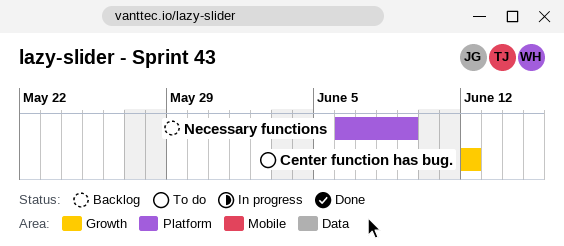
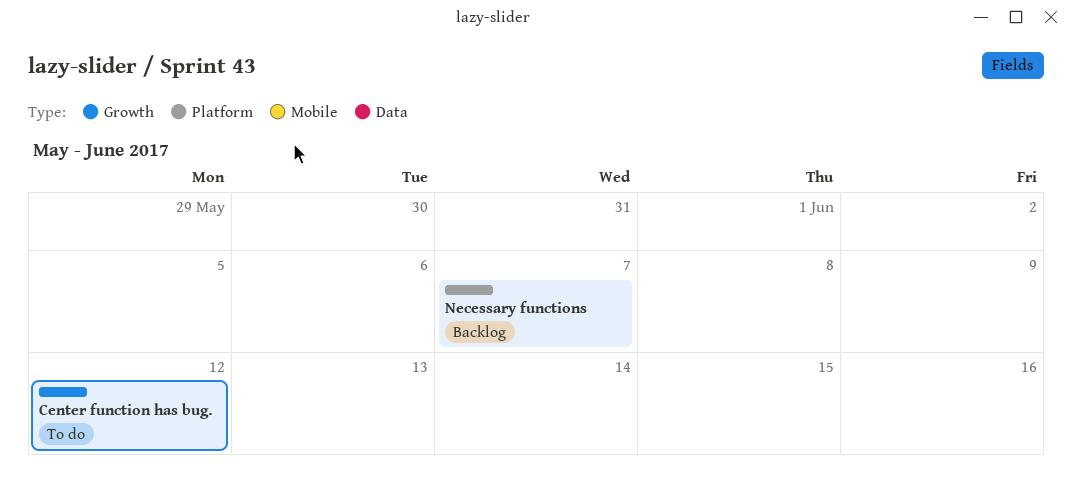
Necessary functions, due: Jun 9 -> Jun 7

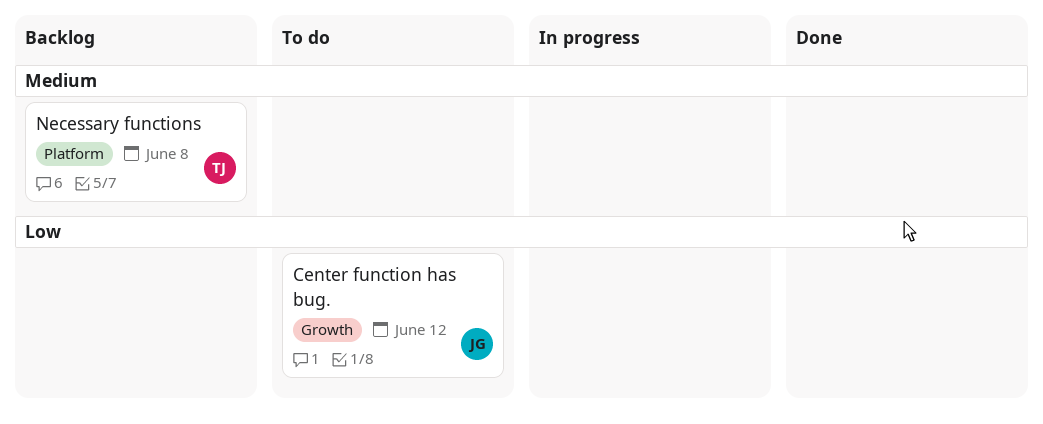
Necessary functions, due: Jun 7 -> Jun 8

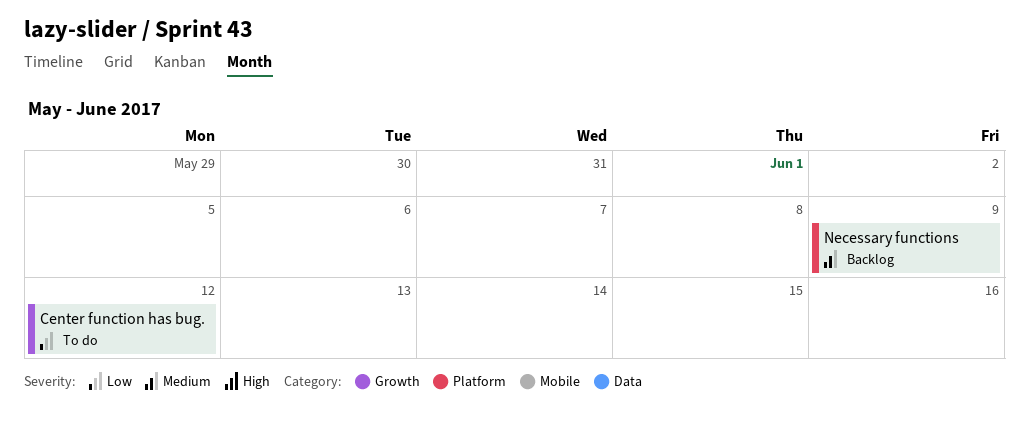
Necessary functions, due: Jun 8 -> Jun 9

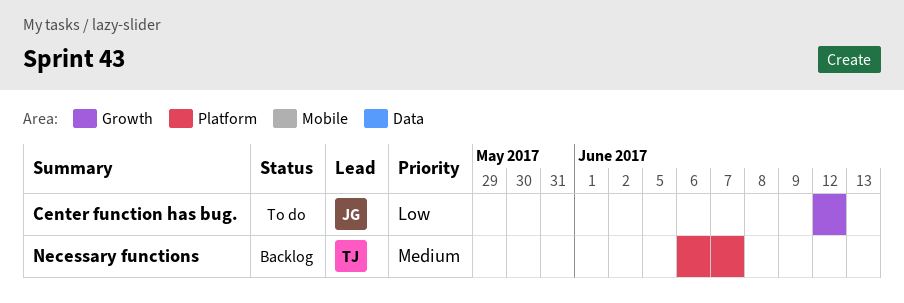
Necessary functions, due: Jun 9 -> Jun 7

